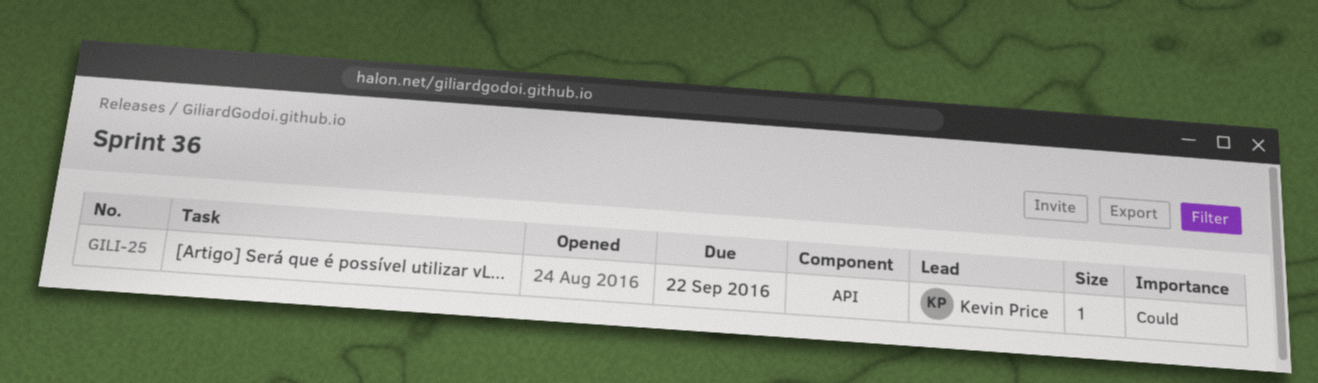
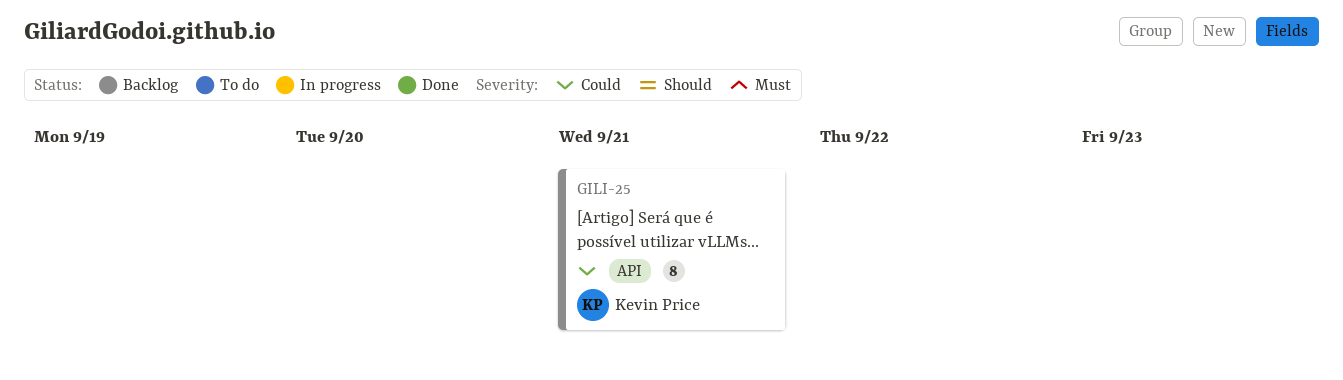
GILI-25, estimate: 1 -> 8
GILI-25, due: Sep 22 -> Sep 21

